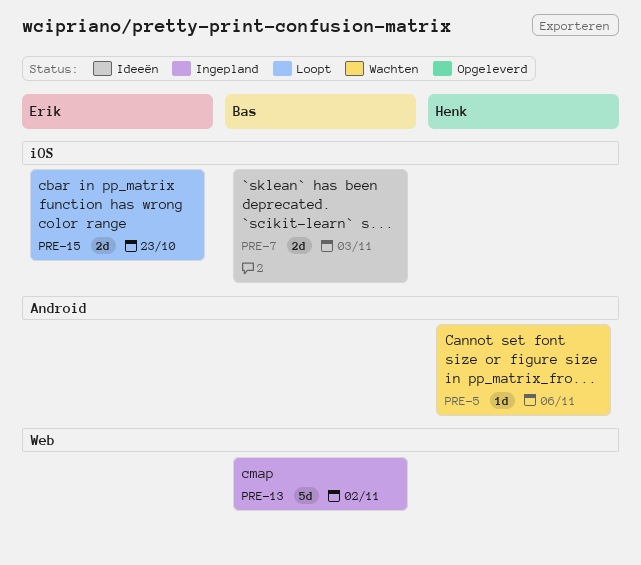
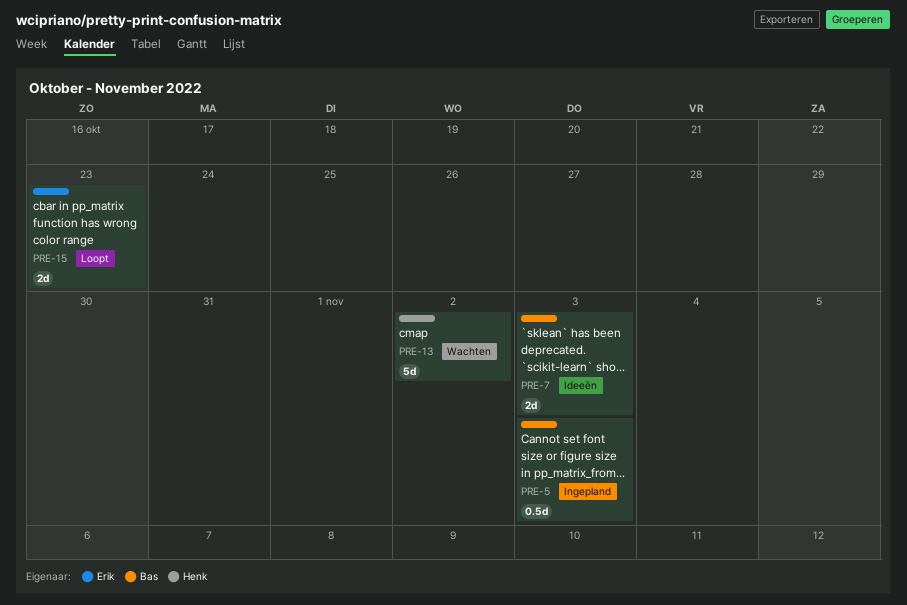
PRE-5, status: Wachten -> Ingepland
PRE-5, owner: Henk -> Bas
PRE-5, estimate: 1d -> 0.5d
PRE-5, due: Nov 6 -> Nov 3
PRE-13, status: Ingepland -> Wachten
PRE-13, owner: Bas -> Henk

